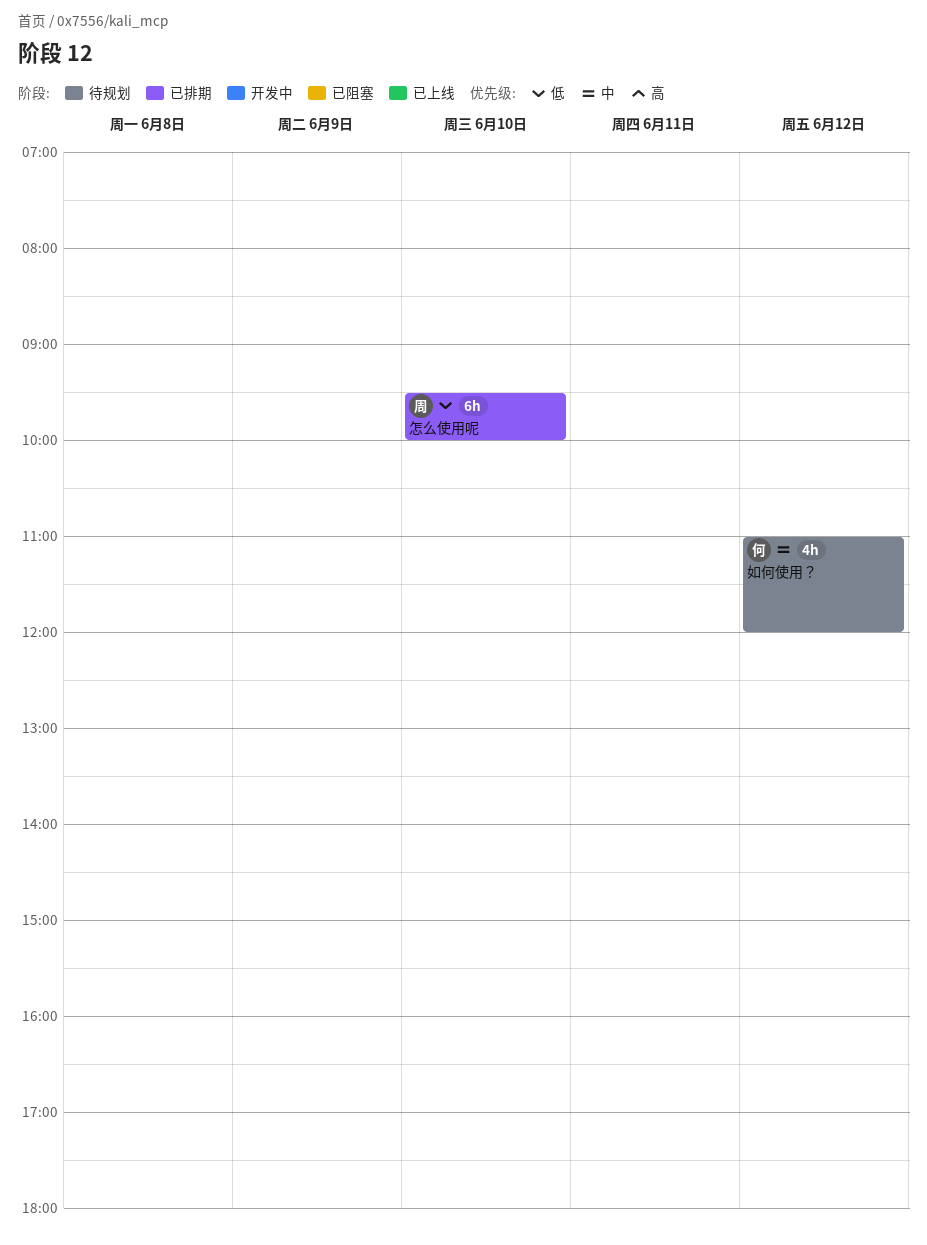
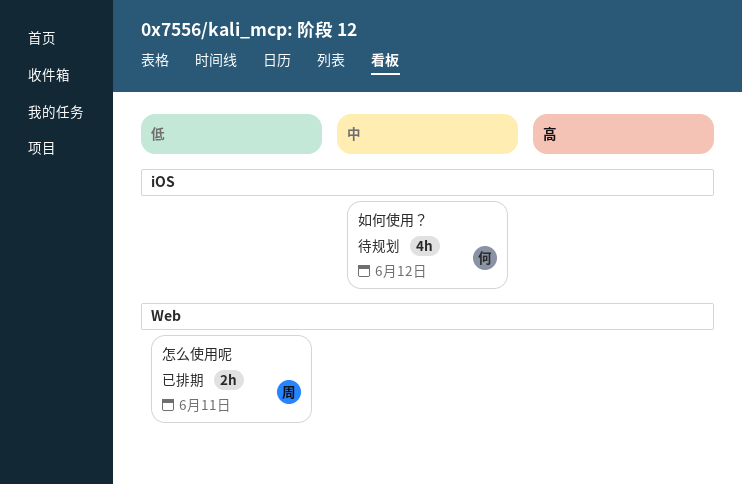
怎么使用呢, estimate: 6h -> 2h
怎么使用呢, day: Jun 10 -> Jun 11

